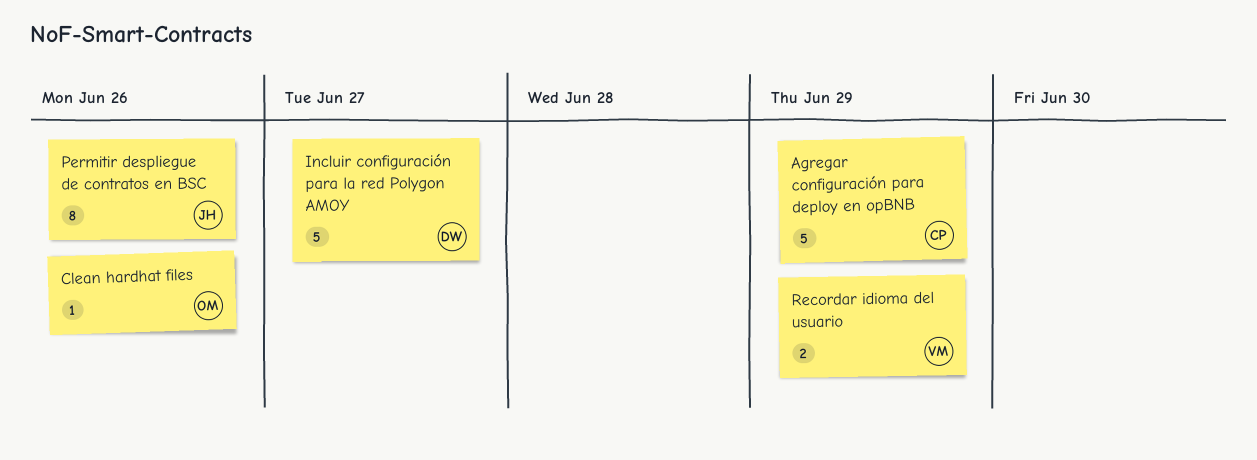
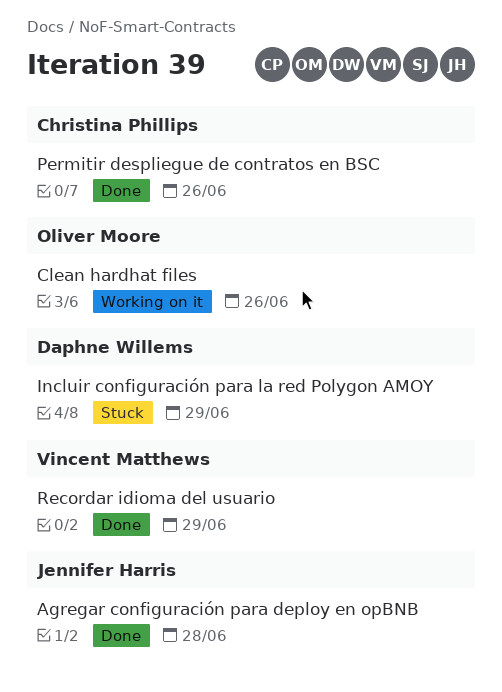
Agregar configuración para deploy en opBNB, owner: Christina Phillips -> Jennifer Harris
Agregar configuración para deploy en opBNB, due: Jun 29 -> Jun 28
Incluir configuración para la red Polygon AMOY, due: Jun 27 -> Jun 29
Permitir despliegue de contratos en BSC, owner: Jennifer Harris -> Christina Phillips

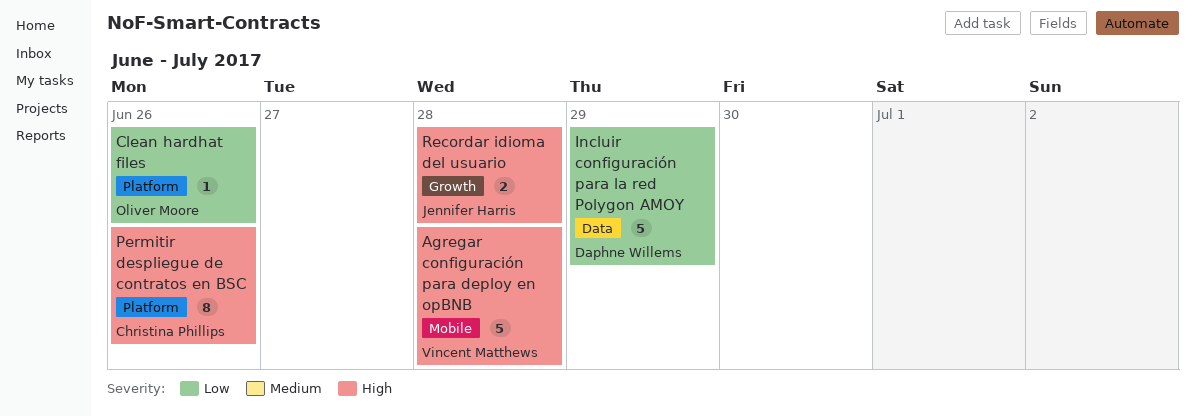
Agregar configuración para deploy en opBNB, owner: Jennifer Harris -> Vincent Matthews
Recordar idioma del usuario, owner: Vincent Matthews -> Jennifer Harris
Recordar idioma del usuario, due: Jun 29 -> Jun 28

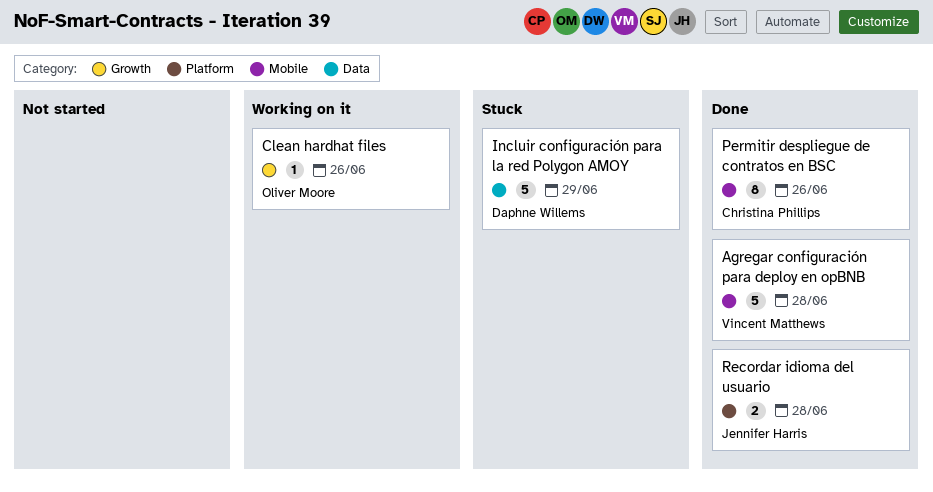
Clean hardhat files, label: Platform -> Growth
Permitir despliegue de contratos en BSC, label: Platform -> Mobile
Recordar idioma del usuario, label: Growth -> Platform

